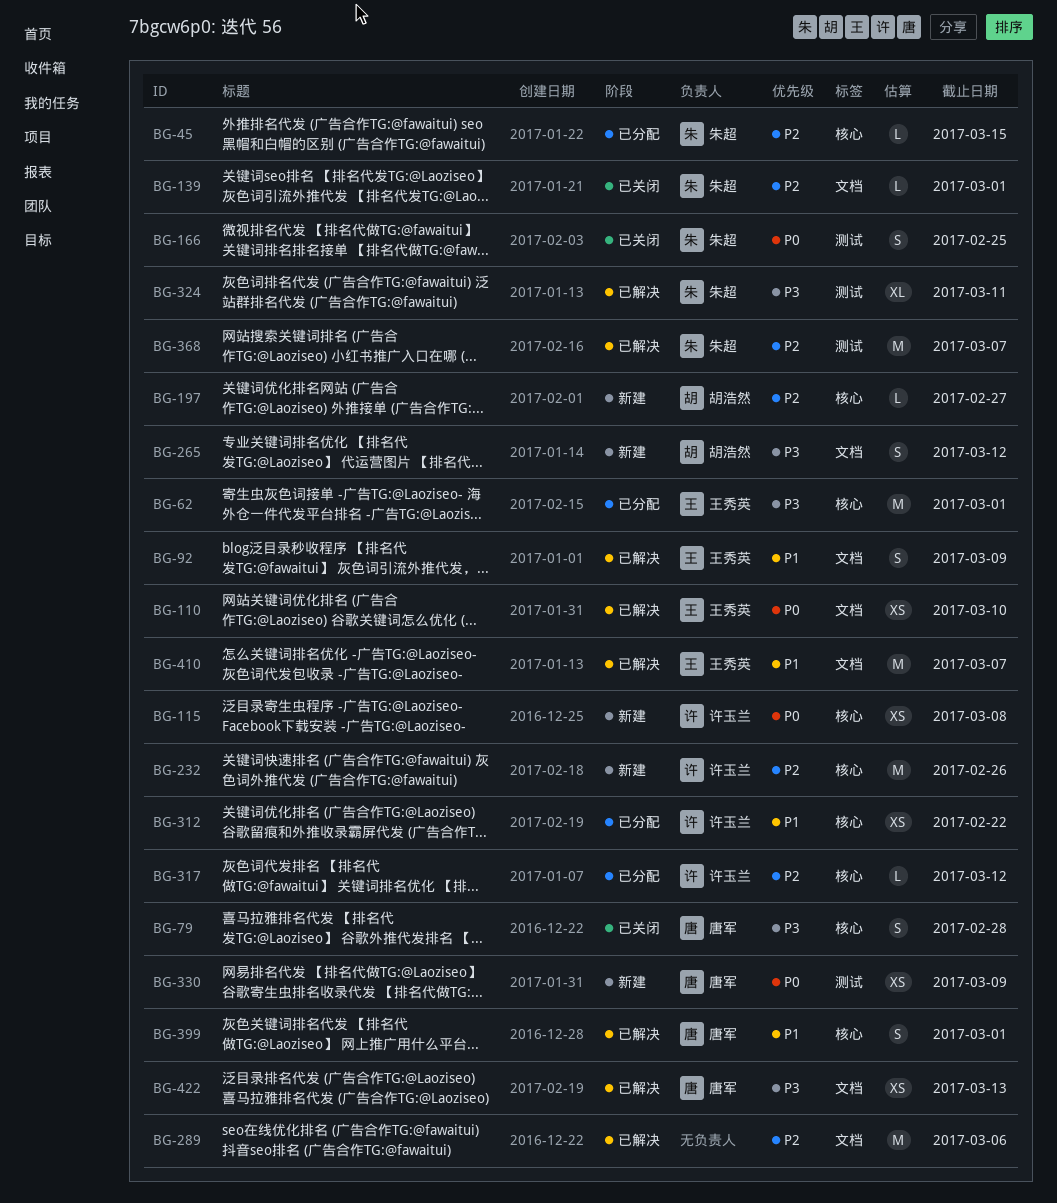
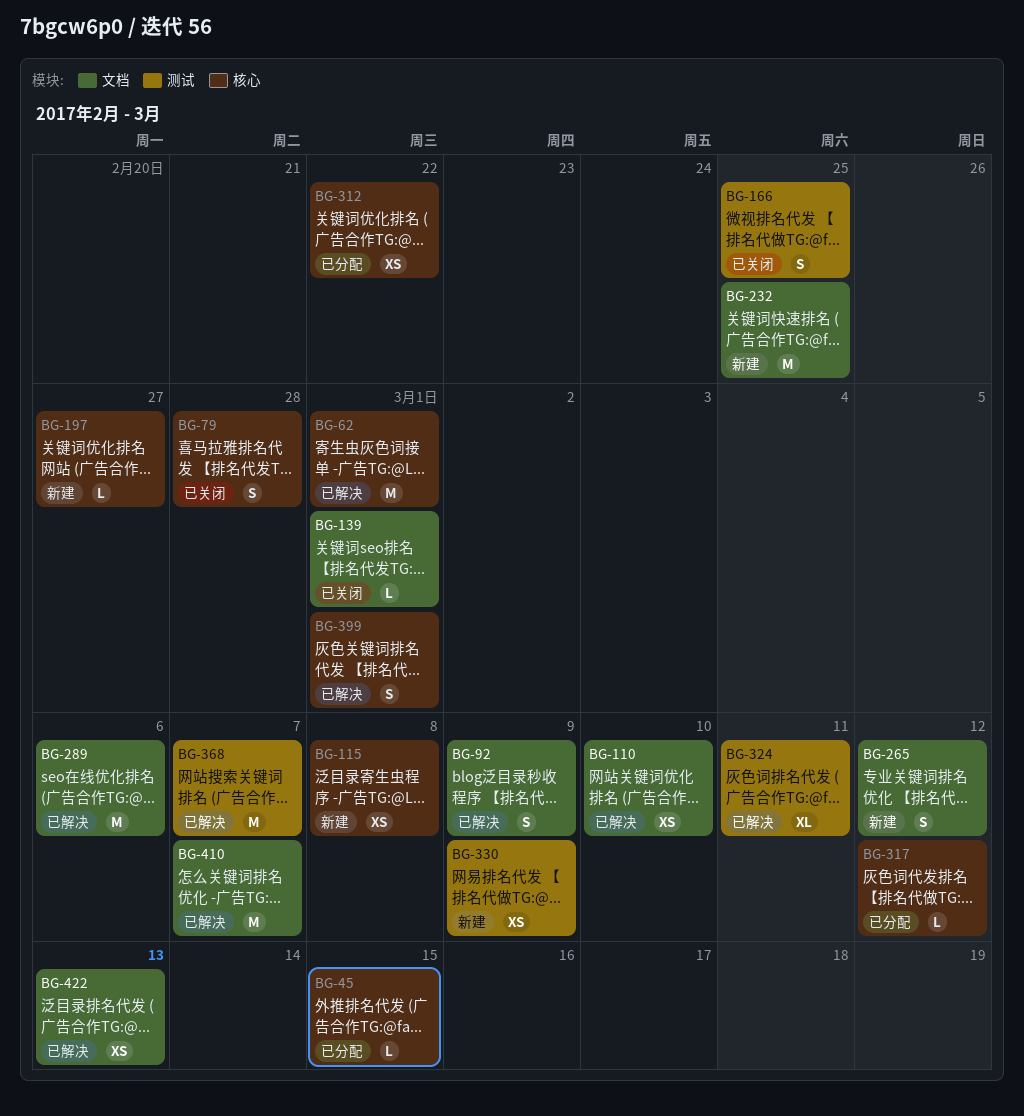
BG-62, status: 已分配 -> 已解决
BG-232, label: 核心 -> 文档
BG-232, due: Feb 26 -> Feb 25

